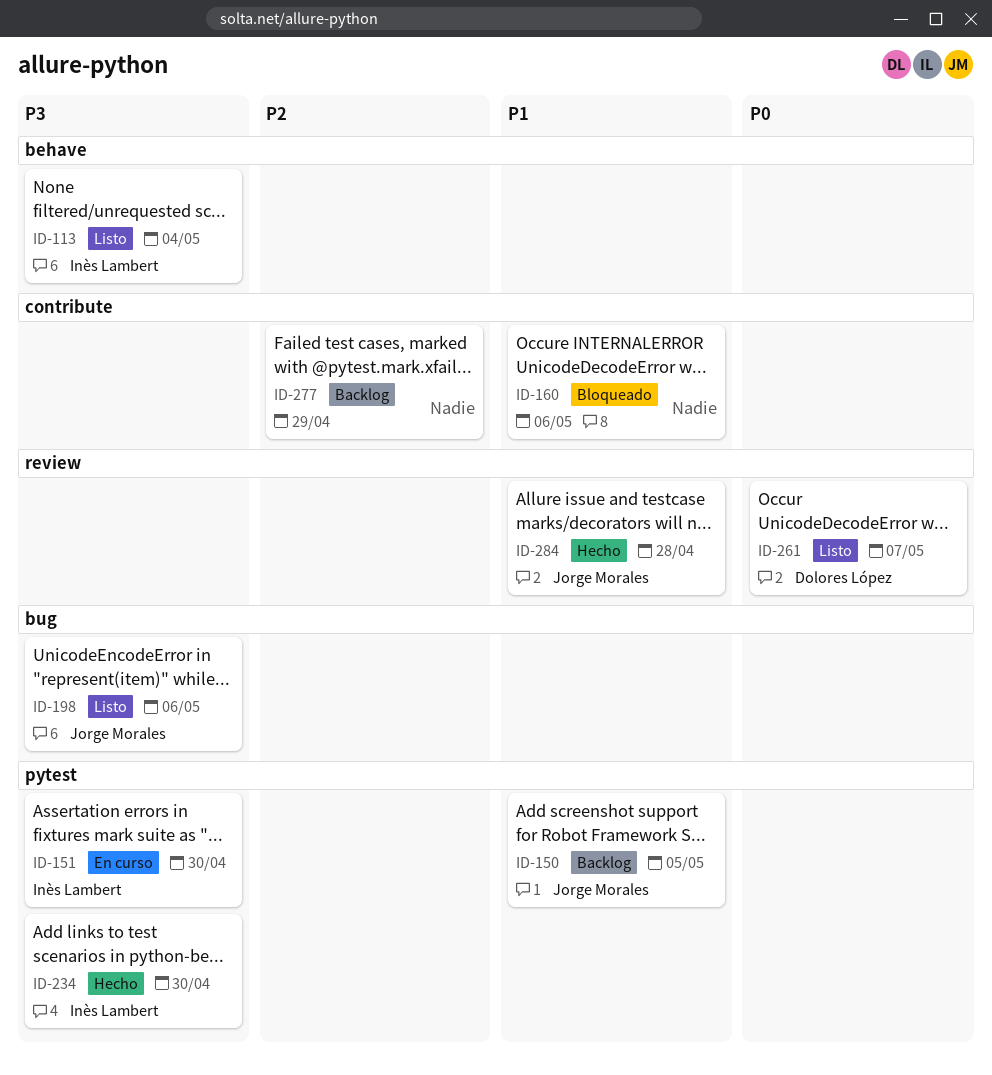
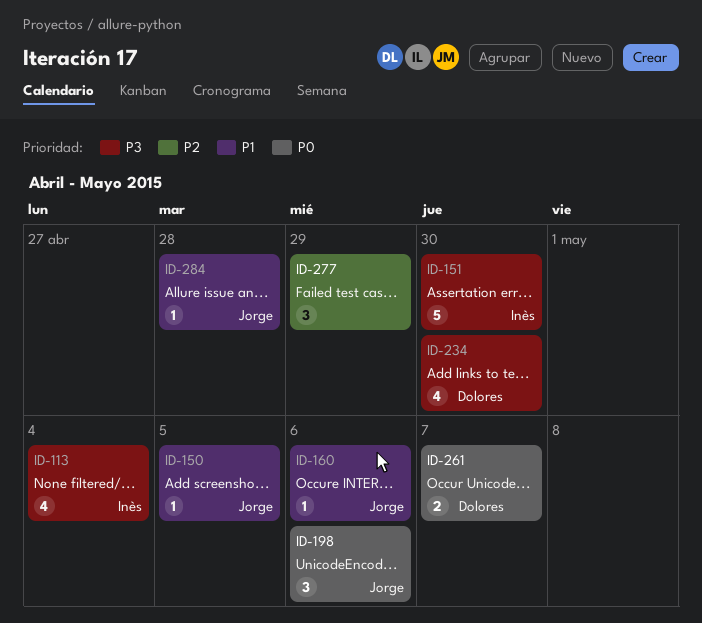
ID-160, owner: none -> Jorge Morales
ID-198, priority: P3 -> P0
ID-234, owner: Inès Lambert -> Dolores López

